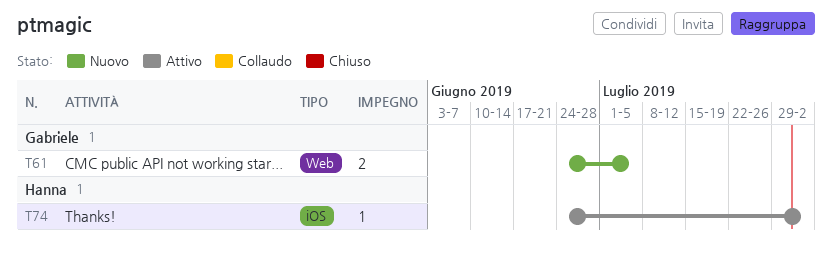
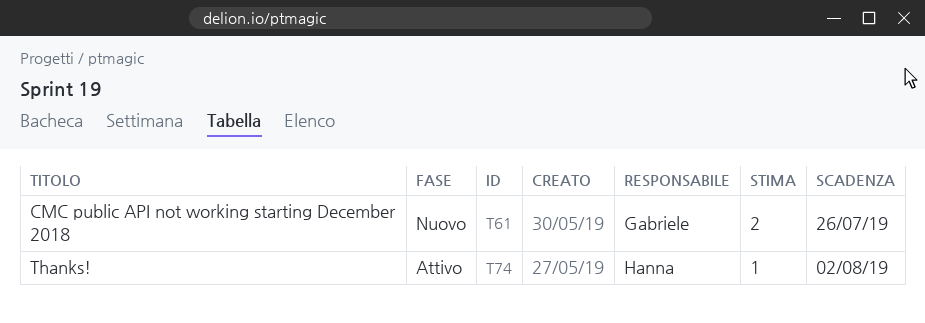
T61, due: Jul 5 -> Jul 26

